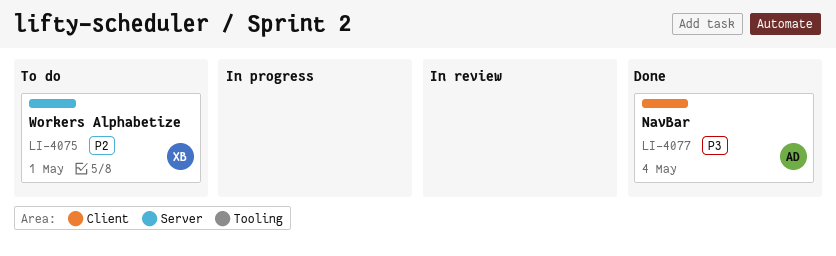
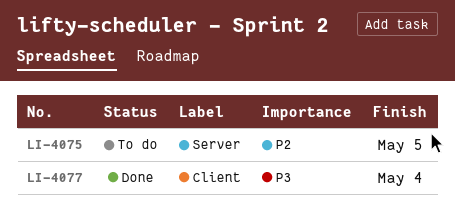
LI-4075, due: May 1 -> May 5

